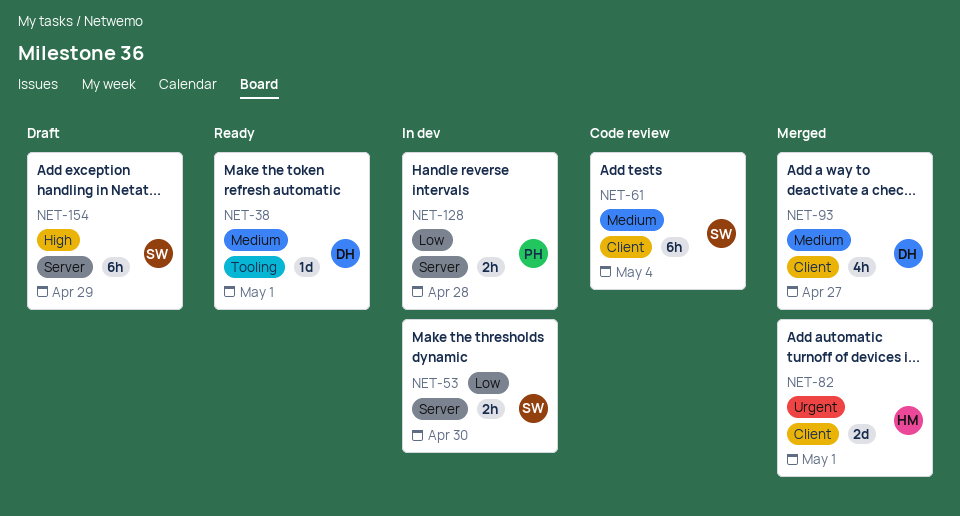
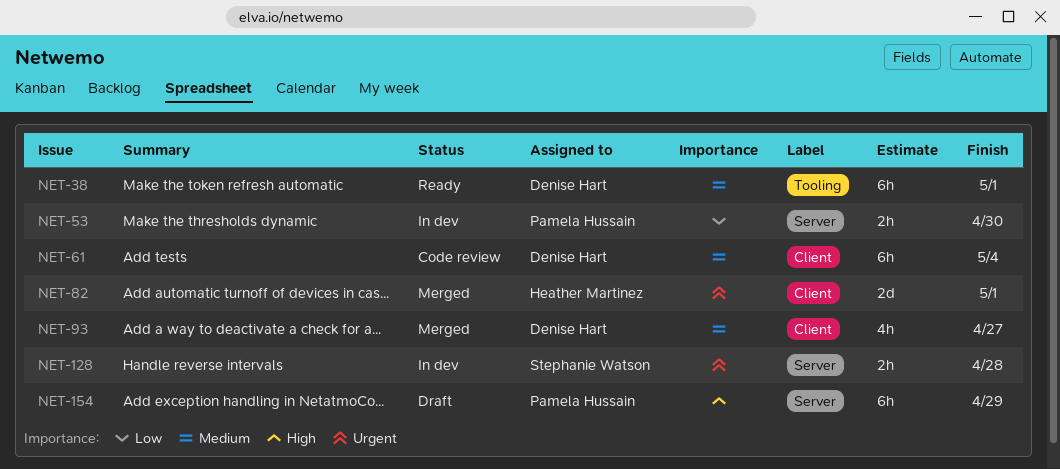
NET-38, estimate: 1d -> 6h
NET-53, owner: Stephanie Watson -> Pamela Hussain
NET-61, owner: Stephanie Watson -> Denise Hart
NET-128, owner: Pamela Hussain -> Stephanie Watson
NET-128, priority: Low -> Urgent
NET-154, owner: Stephanie Watson -> Pamela Hussain

